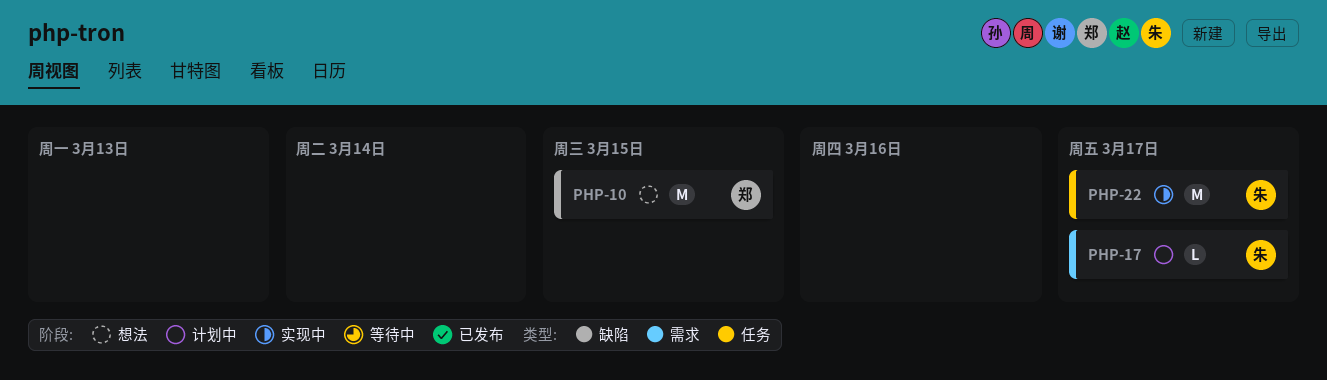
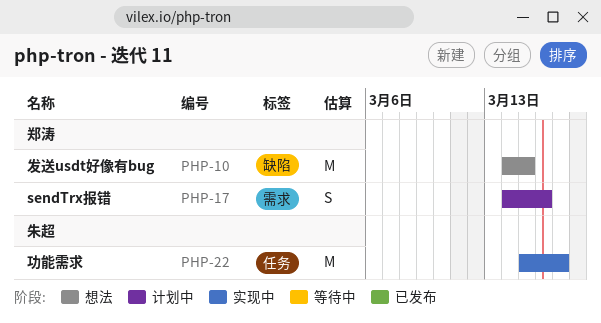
PHP-17, owner: 朱超 -> 郑涛
PHP-17, estimate: L -> S
PHP-17, due: Mar 17 -> Mar 16

